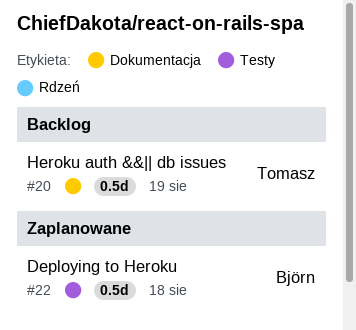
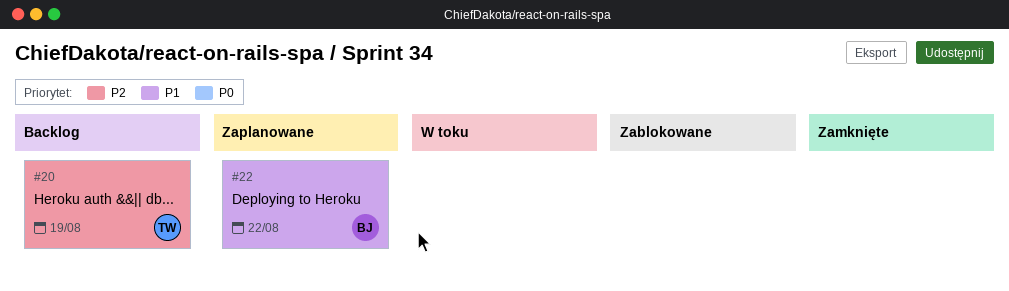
#22, due: Aug 18 -> Aug 22

